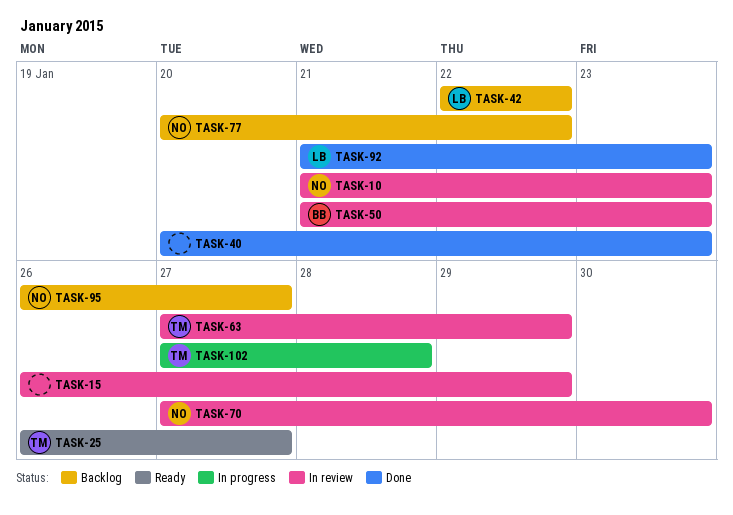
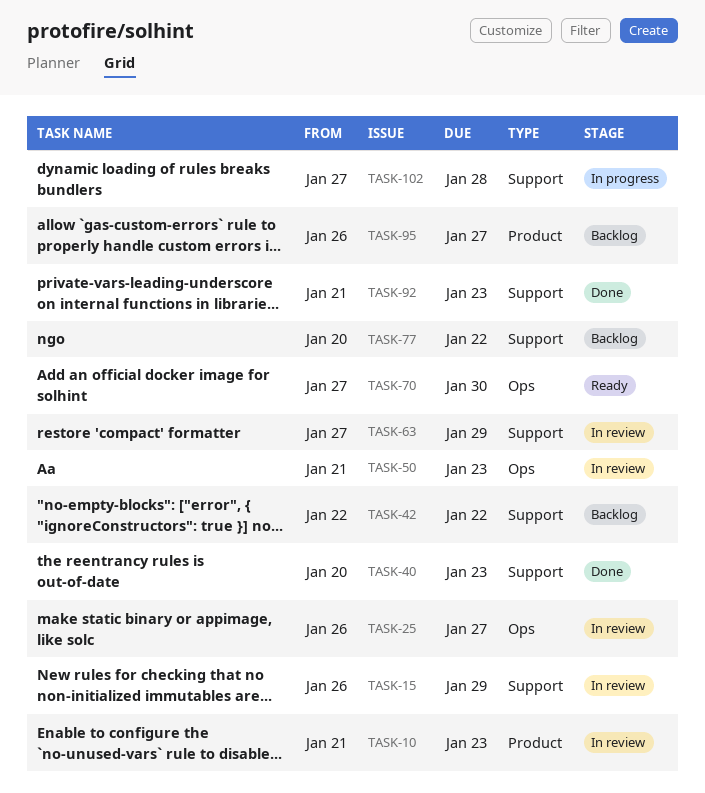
TASK-25, status: Ready -> In review
TASK-70, status: In review -> Ready

